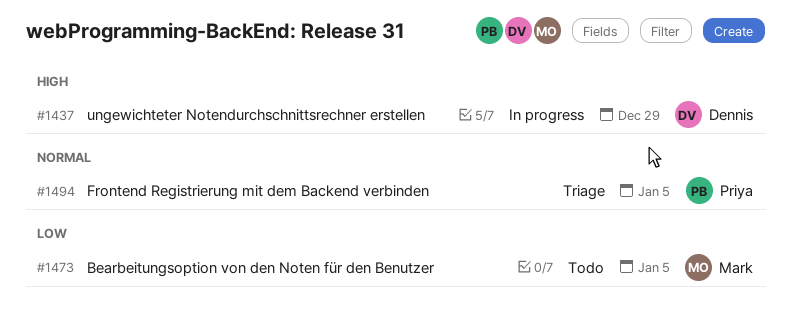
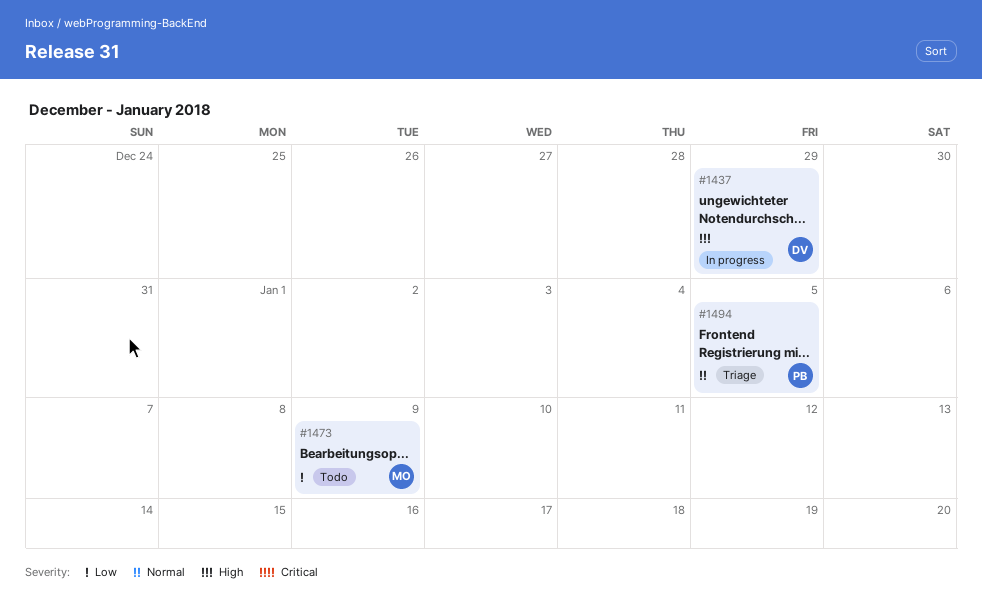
#1473, due: Jan 5 -> Jan 9

